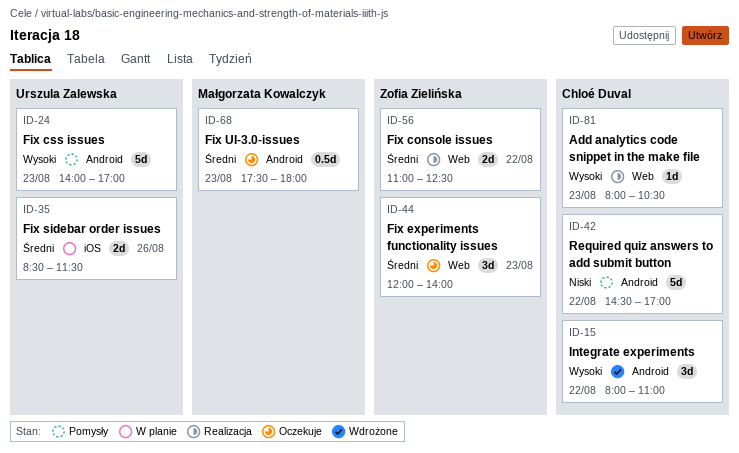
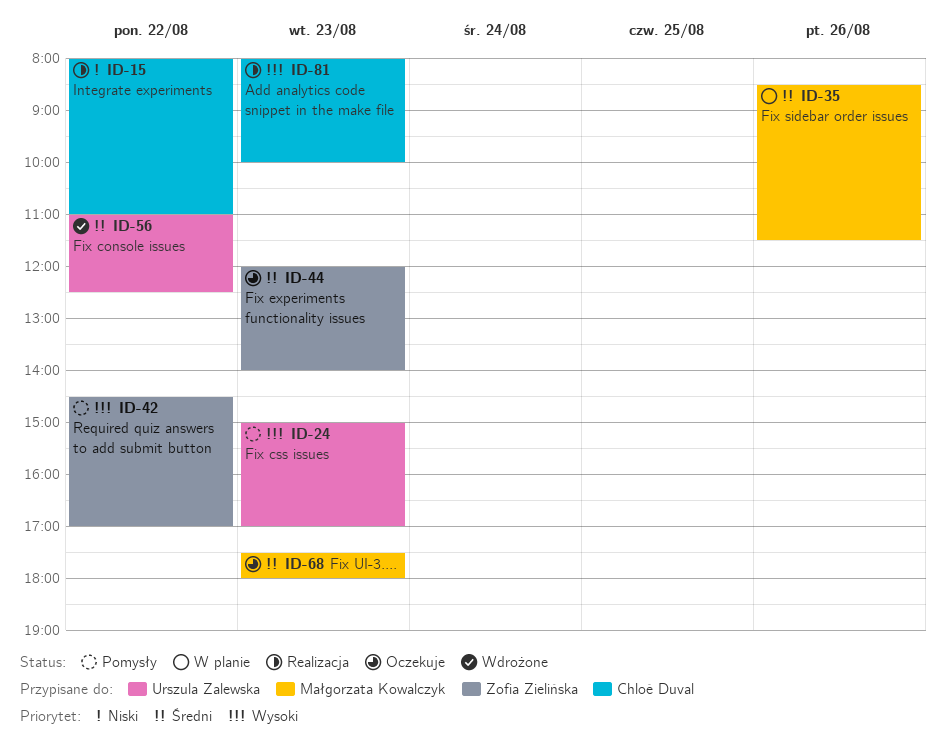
ID-15, status: Wdrożone -> Realizacja
ID-15, priority: Wysoki -> Niski
ID-24, begins: 14:00 -> 15:00
ID-35, owner: Urszula Zalewska -> Małgorzata Kowalczyk
ID-42, owner: Chloé Duval -> Zofia Zielińska
ID-42, priority: Niski -> Wysoki
ID-56, status: Realizacja -> Wdrożone
ID-56, owner: Zofia Zielińska -> Urszula Zalewska
ID-81, ends: 10:30 -> 10:00

